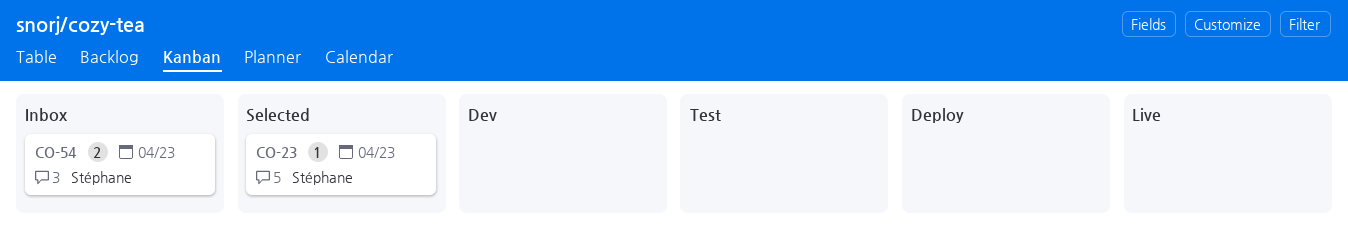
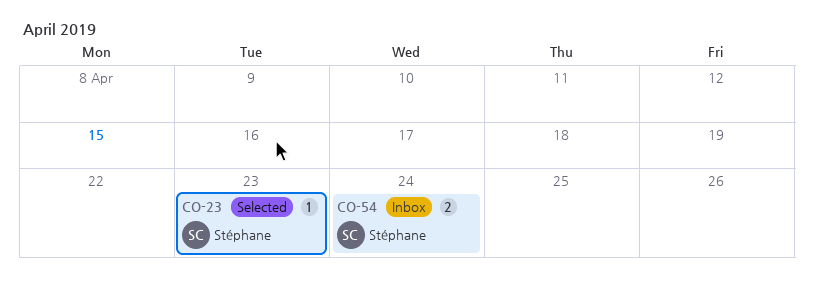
CO-54, due: Apr 23 -> Apr 24

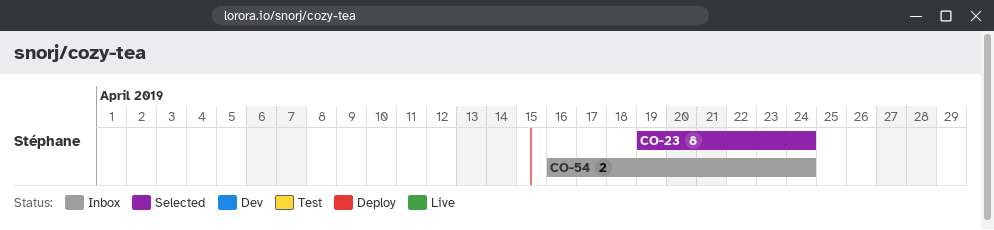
CO-23, estimate: 1 -> 8
CO-23, due: Apr 23 -> Apr 24

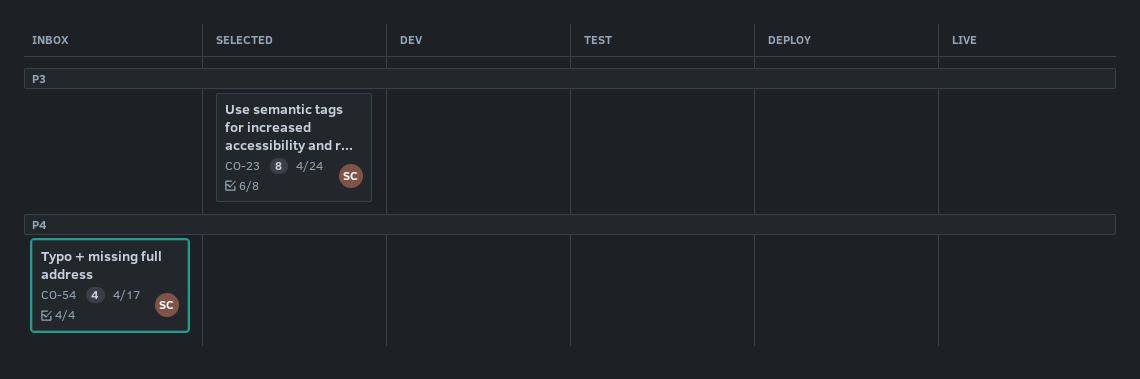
CO-54, estimate: 2 -> 4
CO-54, due: Apr 24 -> Apr 17

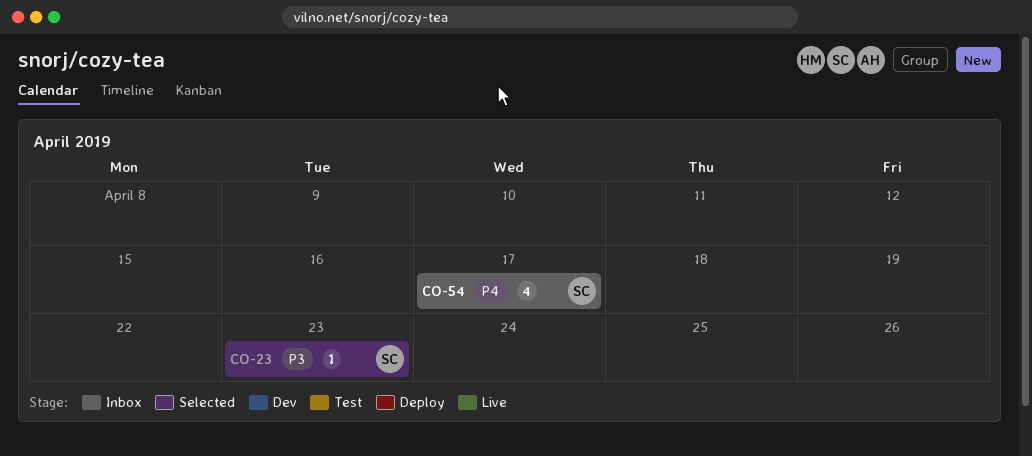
CO-23, estimate: 8 -> 1
CO-23, due: Apr 24 -> Apr 23

